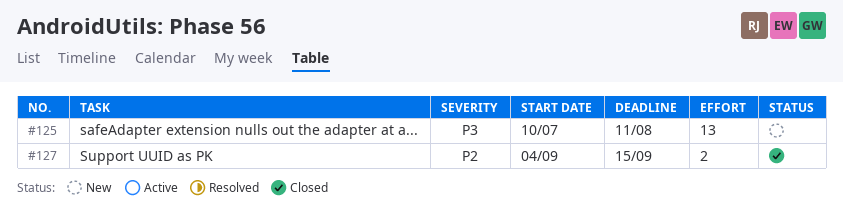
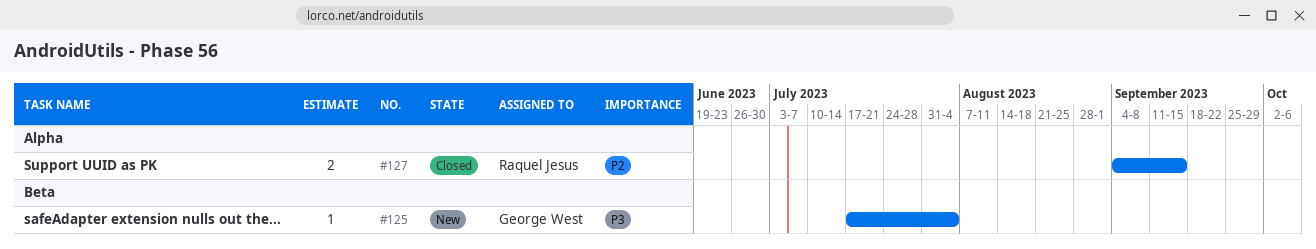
#125, estimate: 13 -> 1
#125, start: Jul 10 -> Jul 17
#125, due: Aug 11 -> Aug 4

